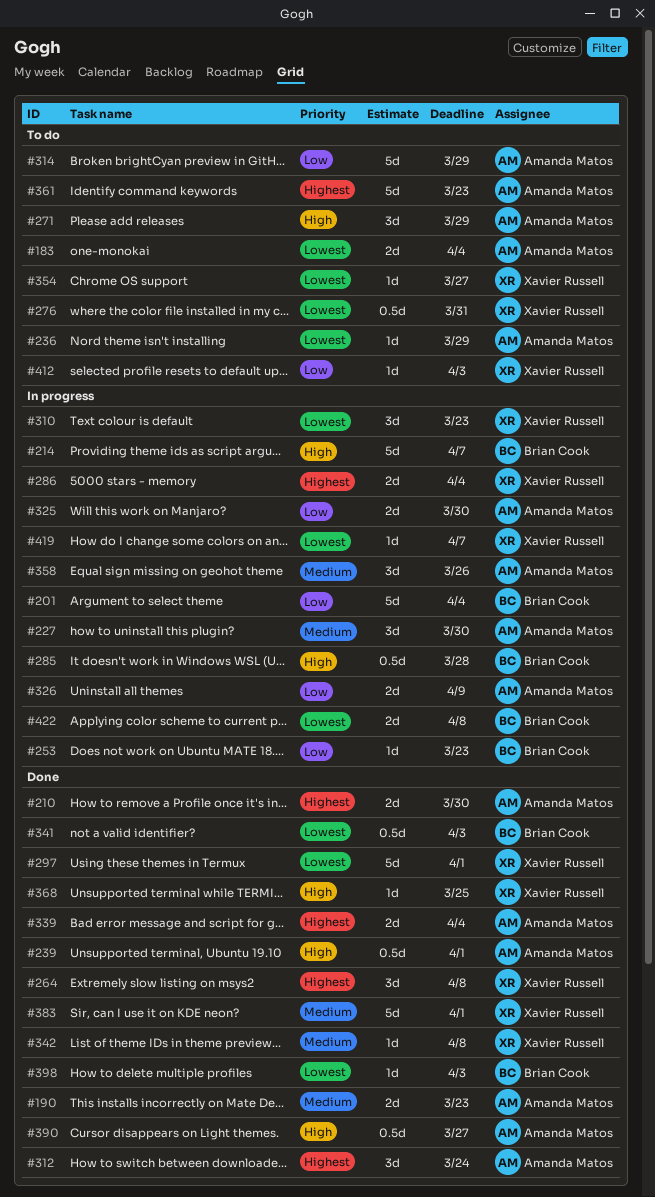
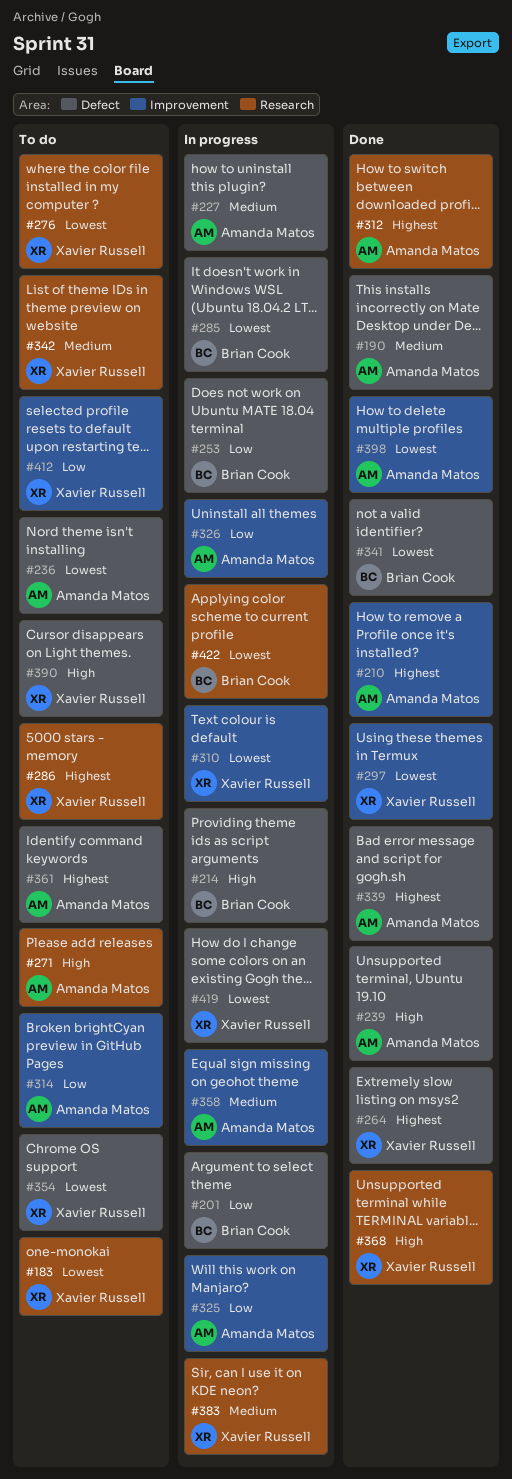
#183, owner: Amanda Matos -> Xavier Russell
#285, priority: High -> Lowest
#286, status: In progress -> To do
#342, status: Done -> To do
#383, status: Done -> In progress
#390, status: Done -> To do
#390, owner: Amanda Matos -> Xavier Russell
#398, owner: Brian Cook -> Amanda Matos

